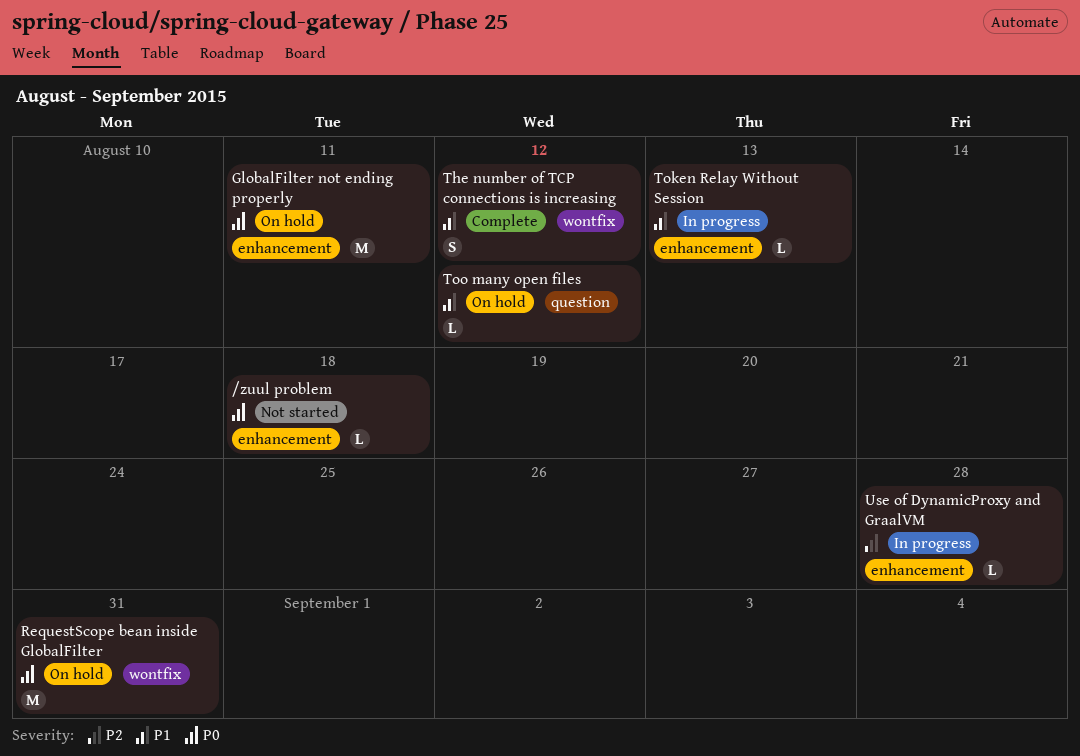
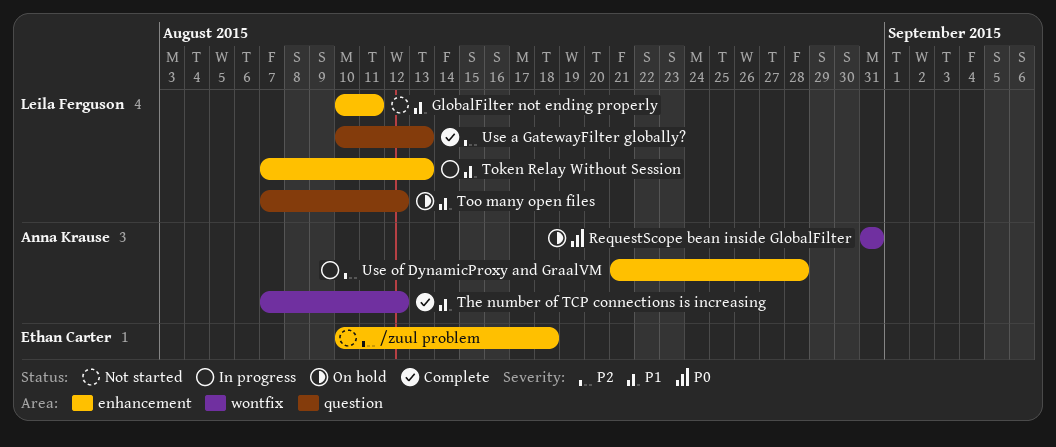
/zuul problem, priority: P0 -> P2
GlobalFilter not ending properly, status: On hold -> Not started
GlobalFilter not ending properly, priority: P0 -> P1
Use a GatewayFilter globally?: none -> present

